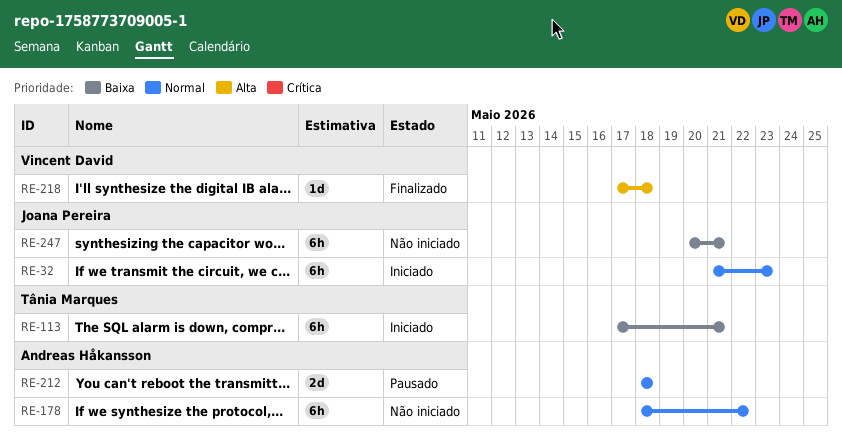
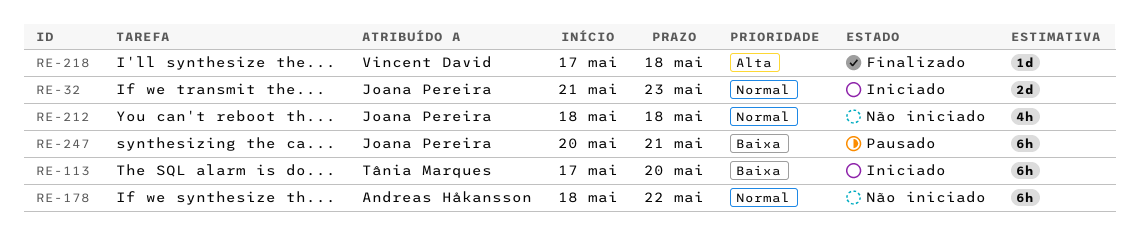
RE-32, estimate: 6h -> 2d
RE-113, due: May 21 -> May 20
RE-212, status: Pausado -> Não iniciado
RE-212, owner: Andreas Håkansson -> Joana Pereira
RE-212, estimate: 2d -> 4h
RE-247, status: Não iniciado -> Pausado

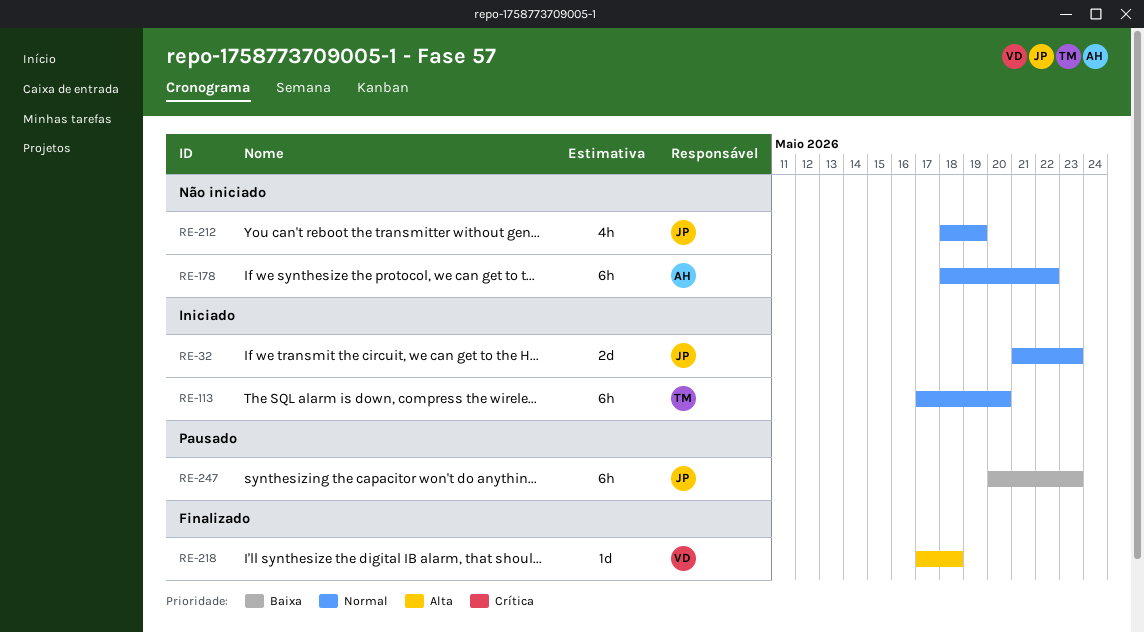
RE-113, priority: Baixa -> Normal
RE-212, due: May 18 -> May 19
RE-247, due: May 21 -> May 23

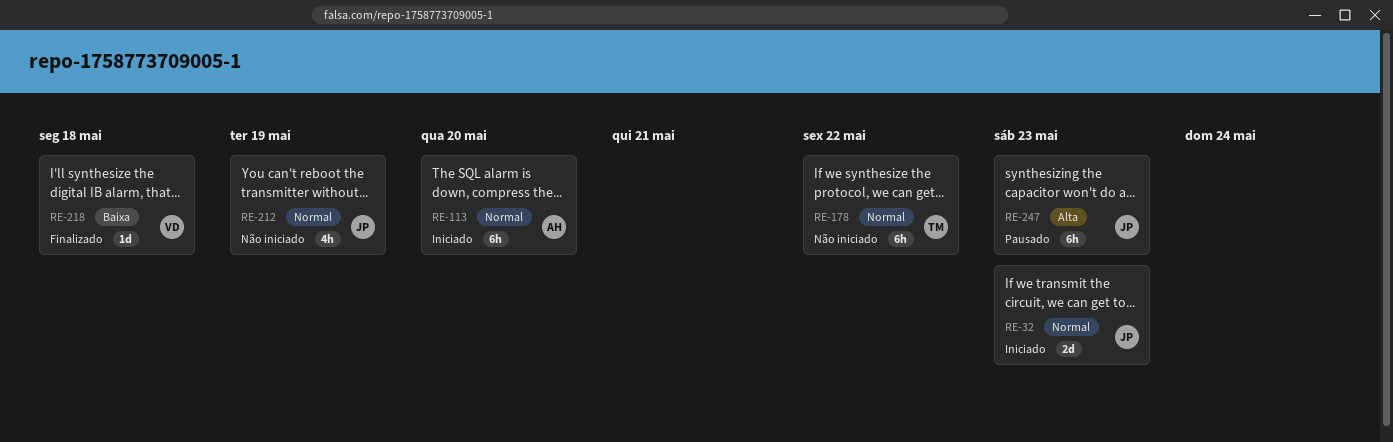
RE-113, owner: TM -> AH
RE-178, owner: AH -> TM
RE-218, priority: Alta -> Baixa
RE-247, priority: Baixa -> Alta

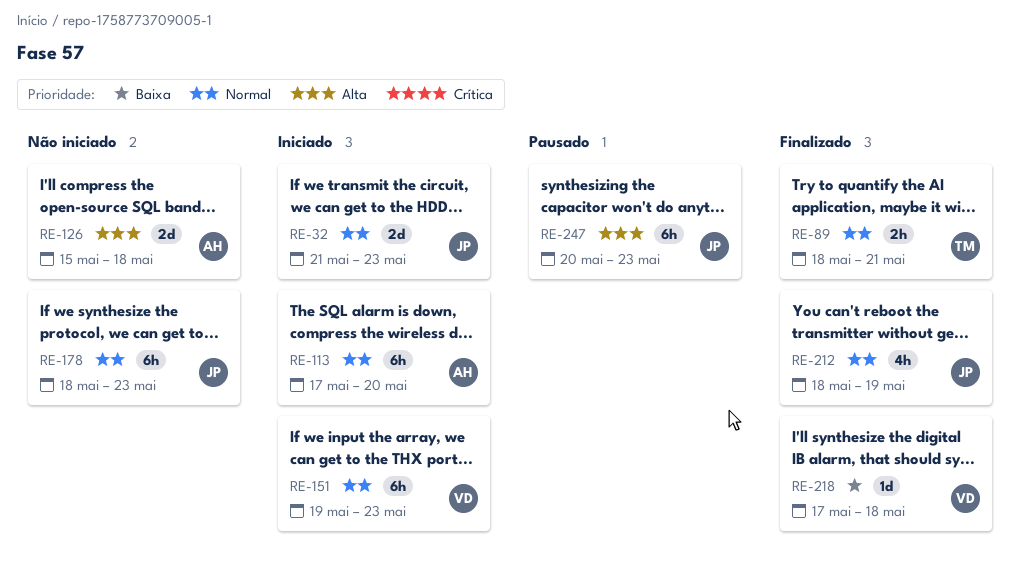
RE-89: none -> present
RE-126: none -> present
RE-151: none -> present
RE-178, owner: TM -> JP
RE-178, due: May 22 -> May 23
RE-212, status: Não iniciado -> Finalizado

